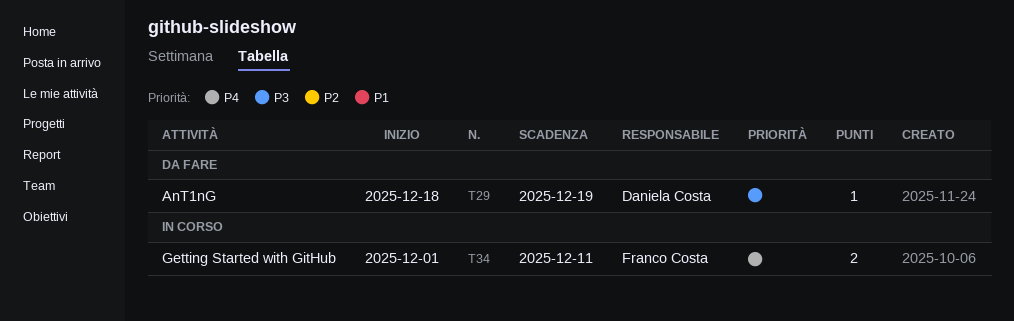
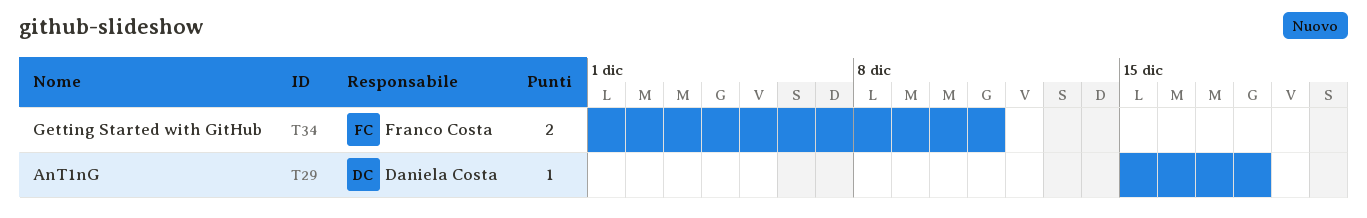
T29, start: Dec 18 -> Dec 15
T29, due: Dec 19 -> Dec 18

